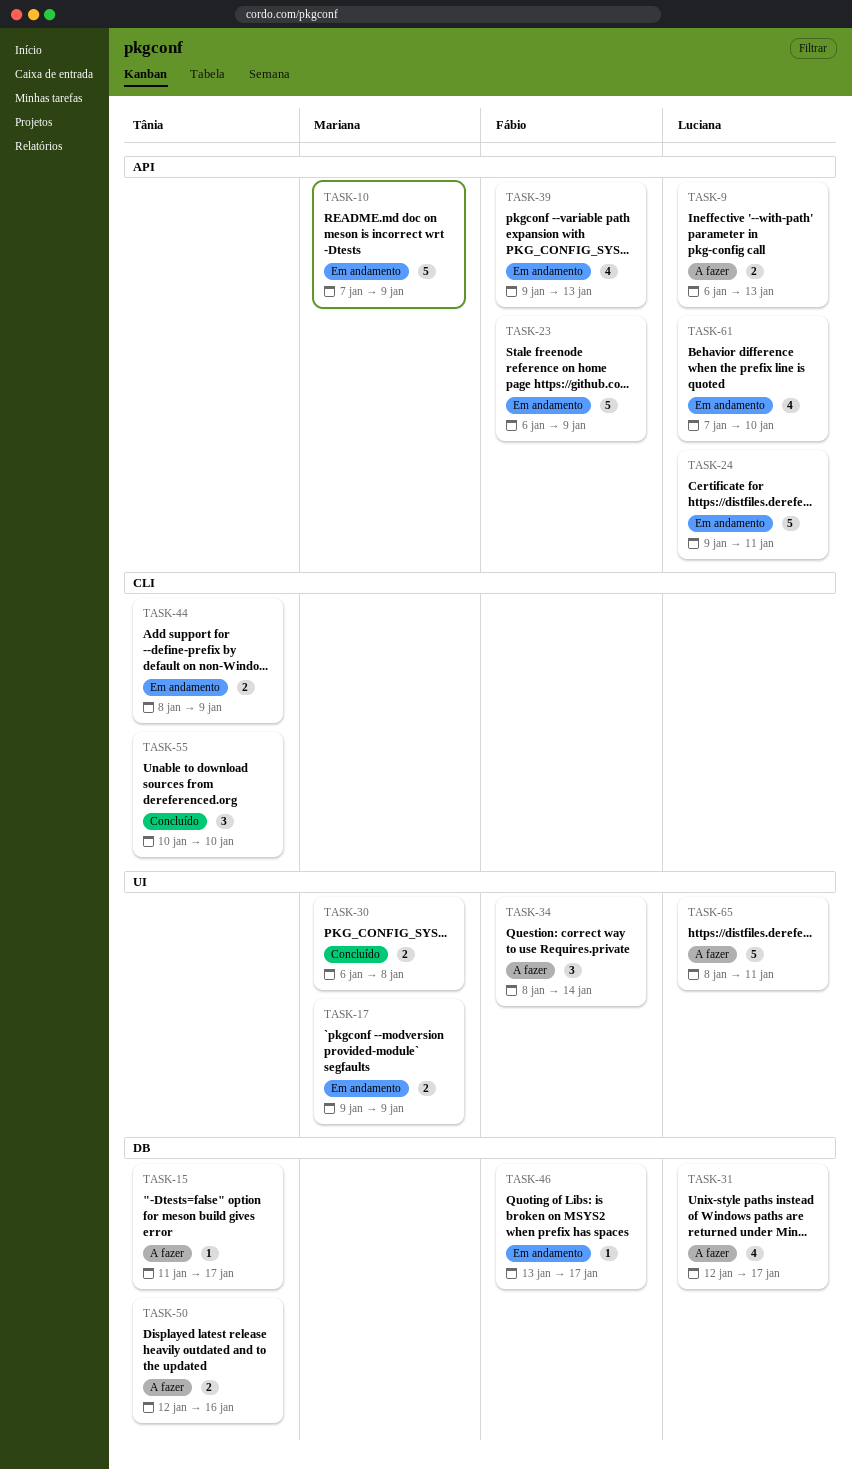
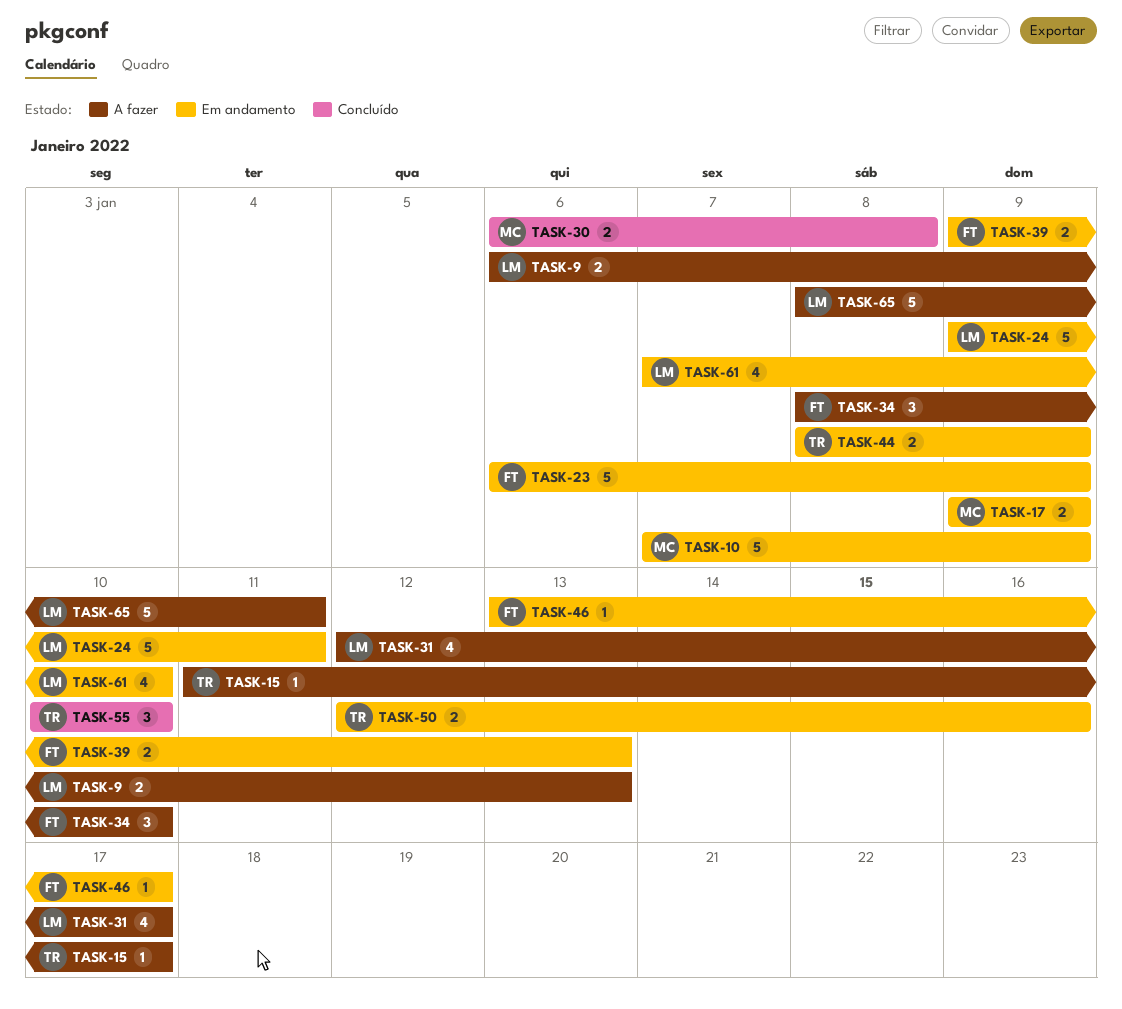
TASK-34, due: Jan 14 -> Jan 10
TASK-39, estimate: 4 -> 2
TASK-50, status: A fazer -> Em andamento

